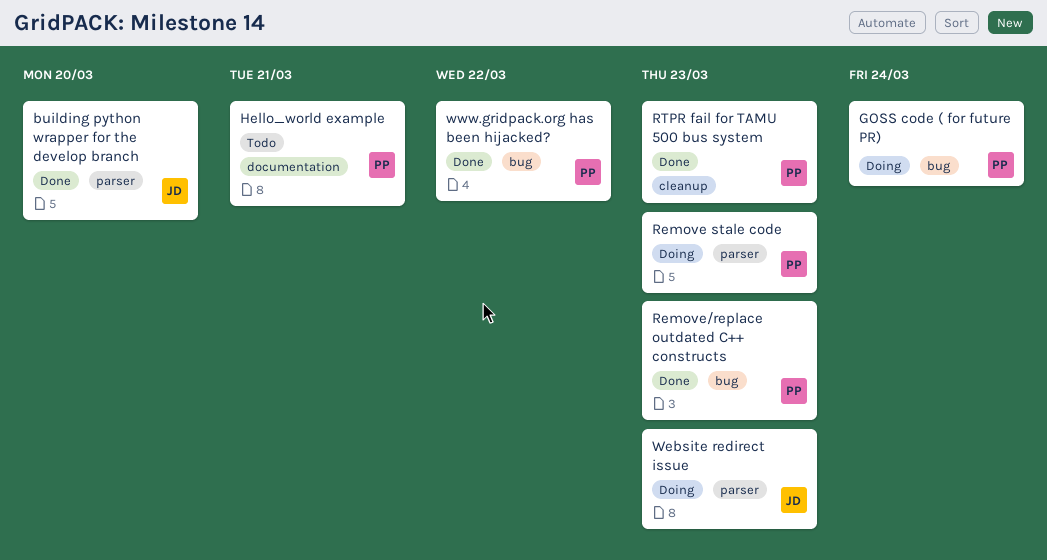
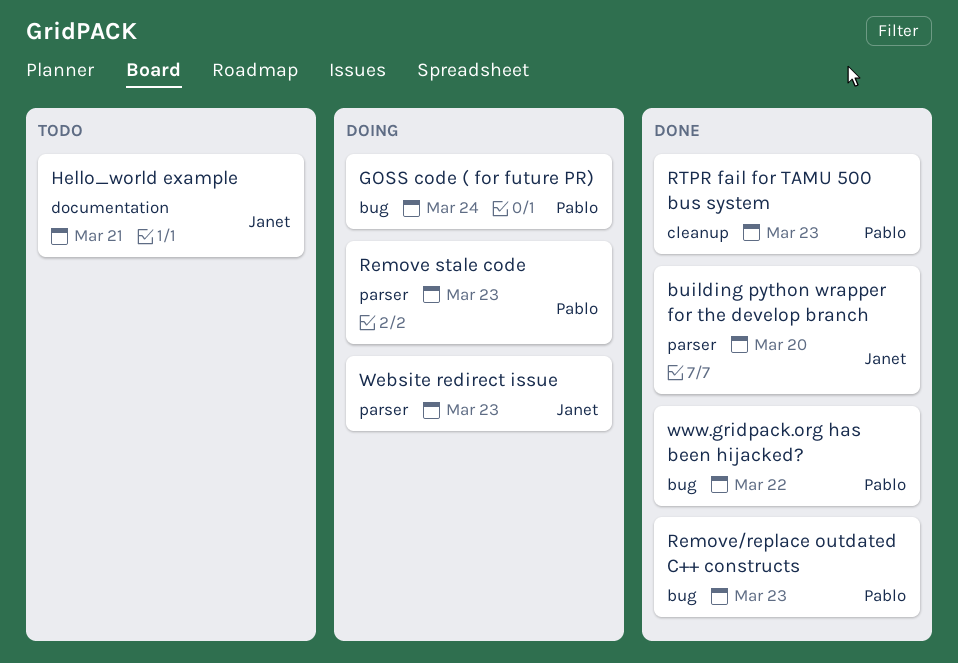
Hello_world example, owner: Pablo -> Janet

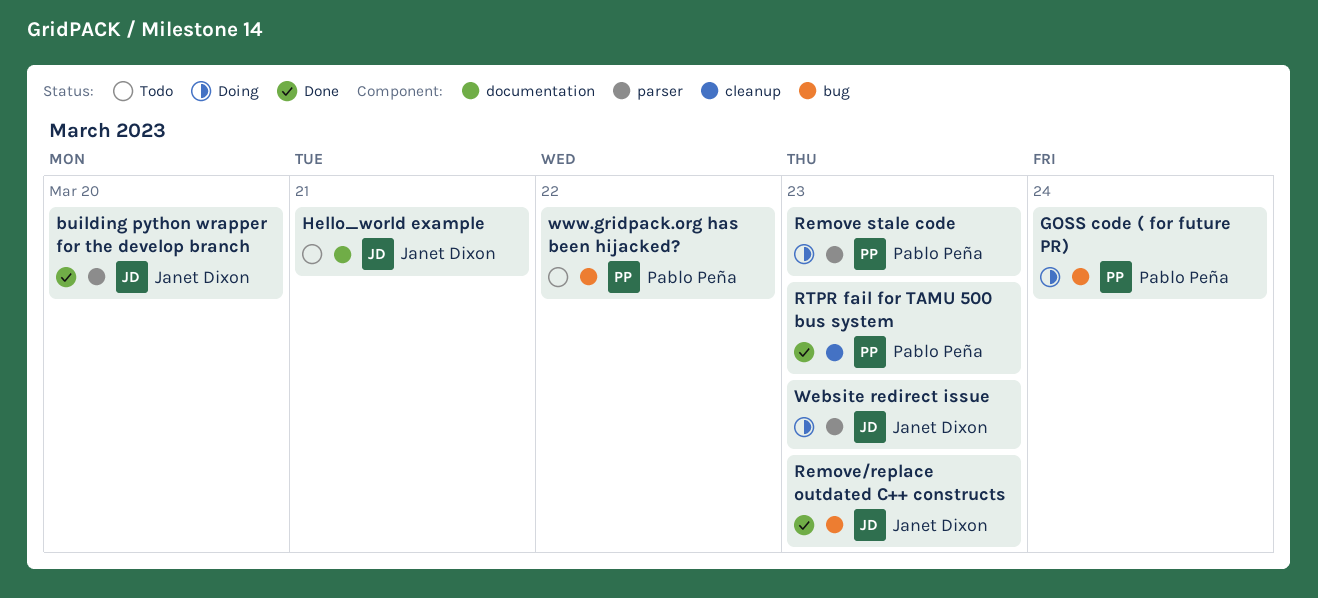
Remove/replace outdated C++ constructs, owner: Pablo Peña -> Janet Dixon
www.gridpack.org has been hijacked?, status: Done -> Todo

